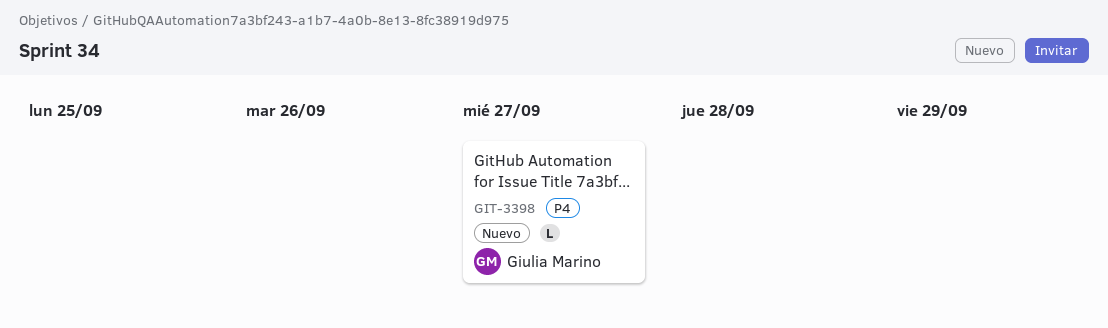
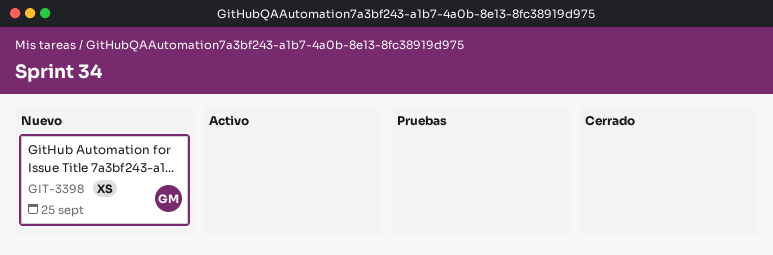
GIT-3398, estimate: L -> XS
GIT-3398, due: Sep 27 -> Sep 25

